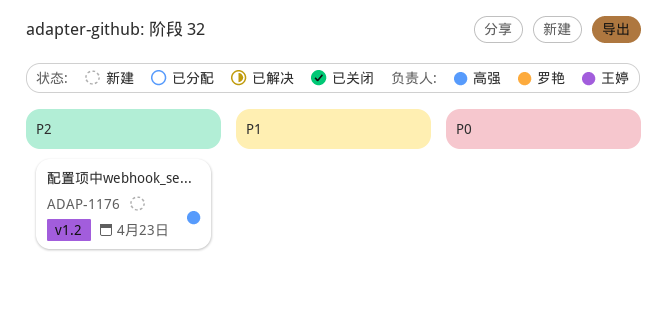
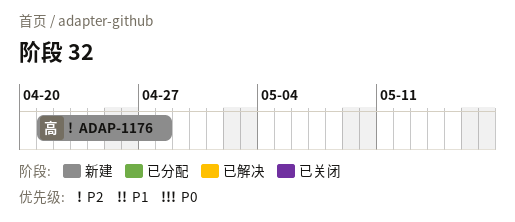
ADAP-1176, due: Apr 23 -> Apr 28

